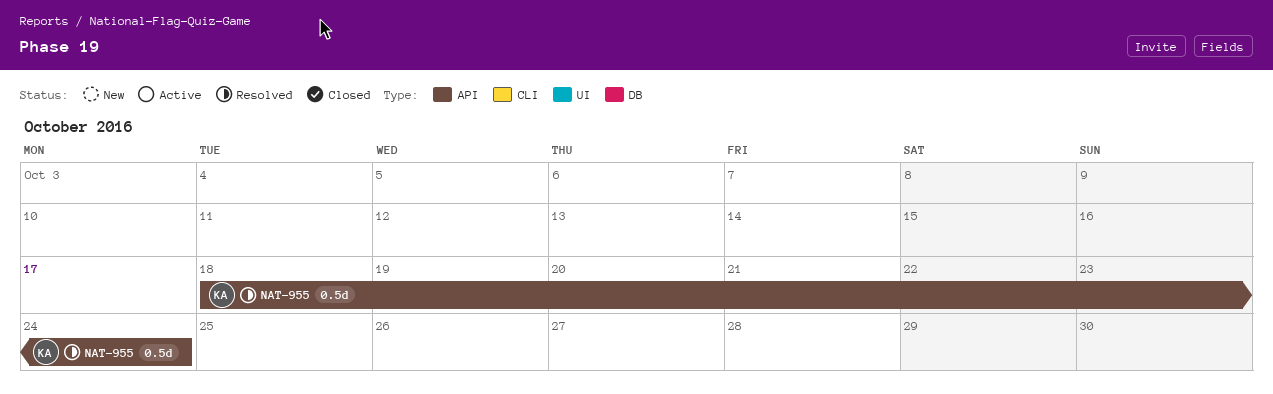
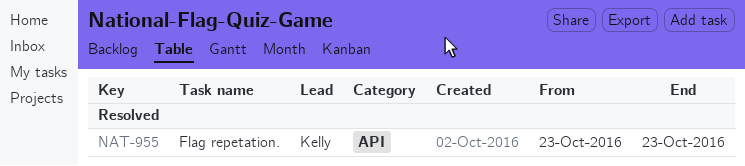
NAT-955, start: Oct 18 -> Oct 23
NAT-955, due: Oct 24 -> Oct 23

